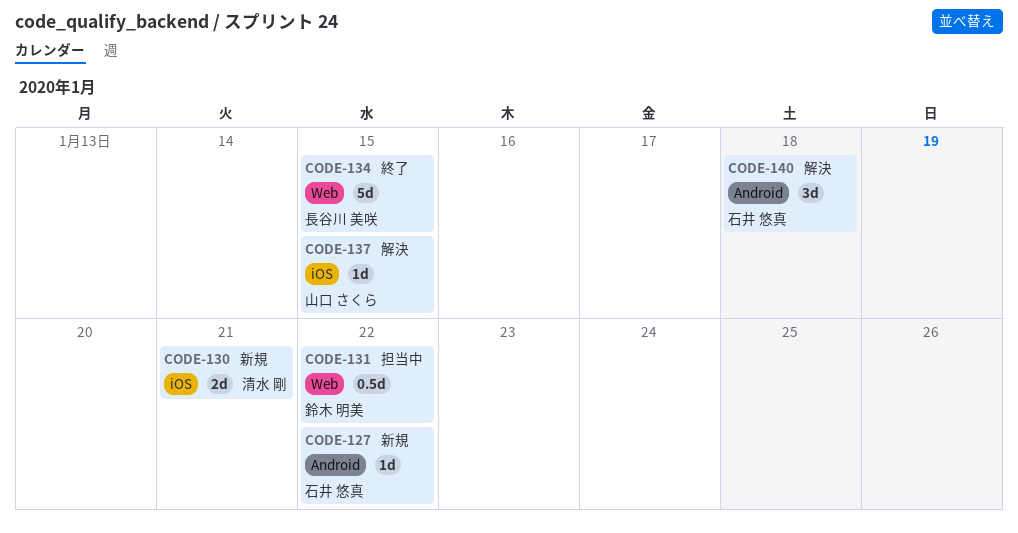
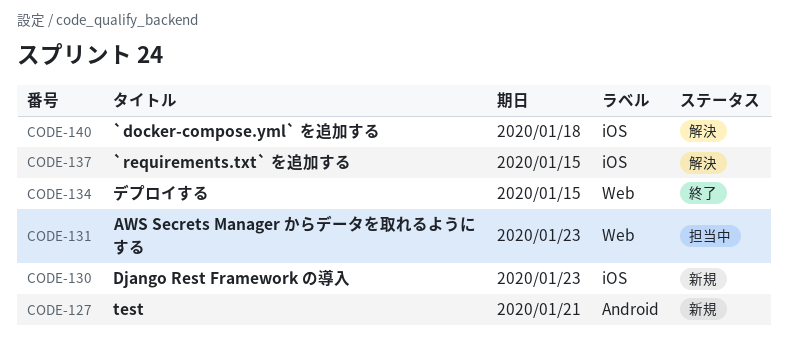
CODE-127, due: Jan 22 -> Jan 21
CODE-130, due: Jan 21 -> Jan 23
CODE-131, due: Jan 22 -> Jan 23
CODE-140, label: Android -> iOS

